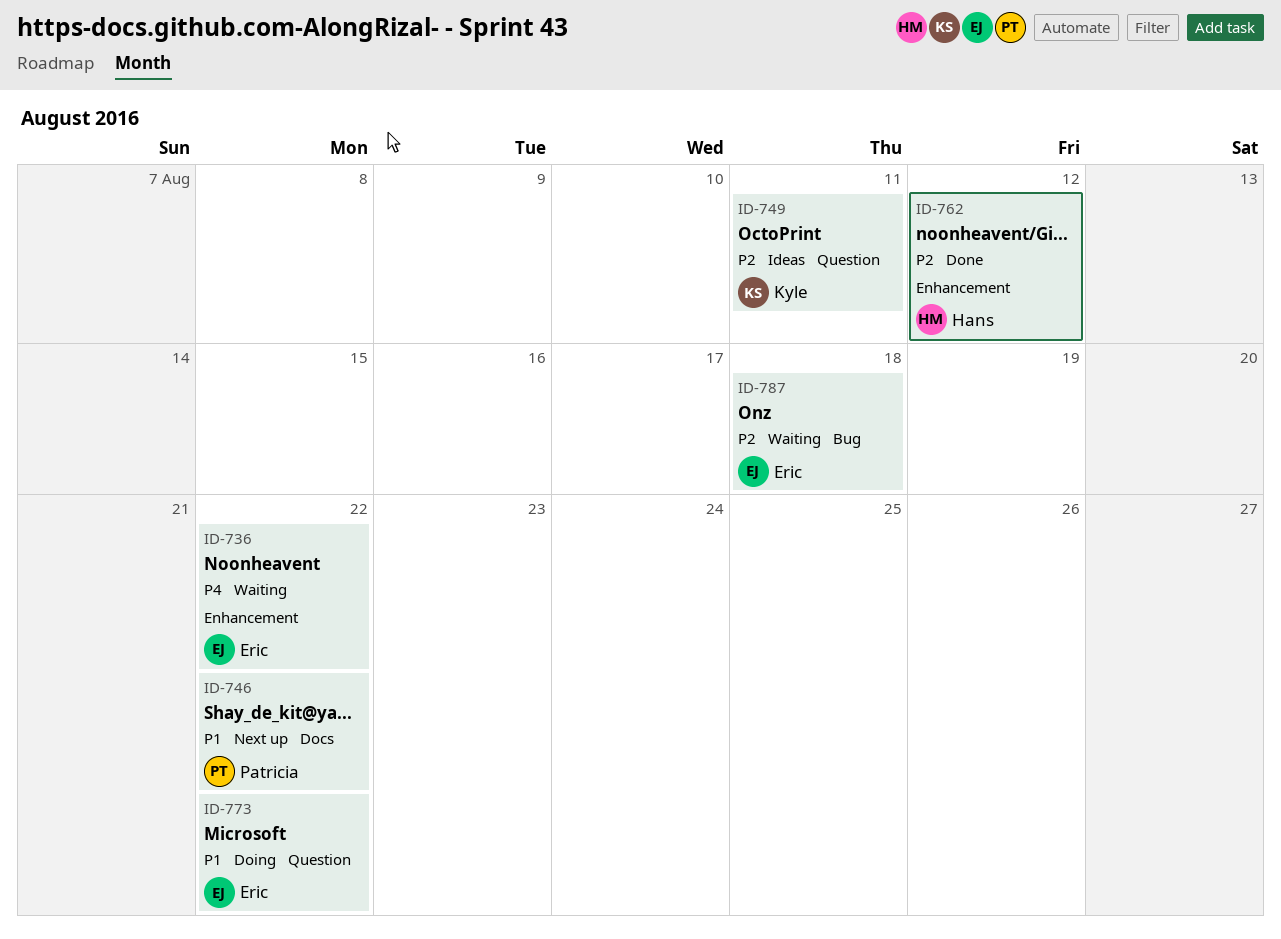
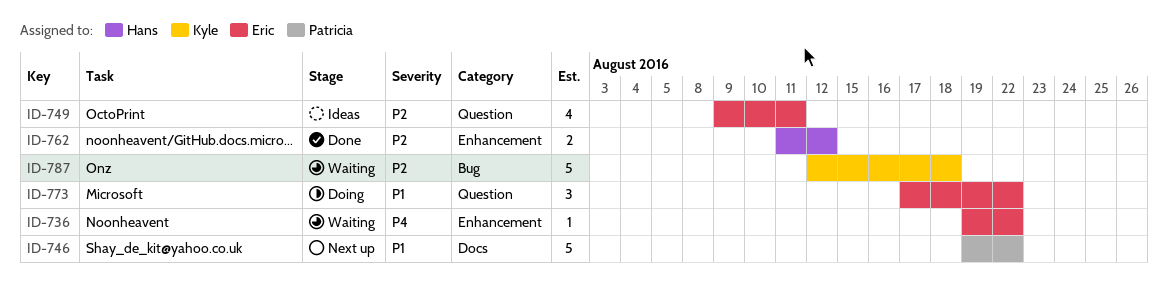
ID-749, owner: Kyle -> Eric
ID-787, owner: Eric -> Kyle

